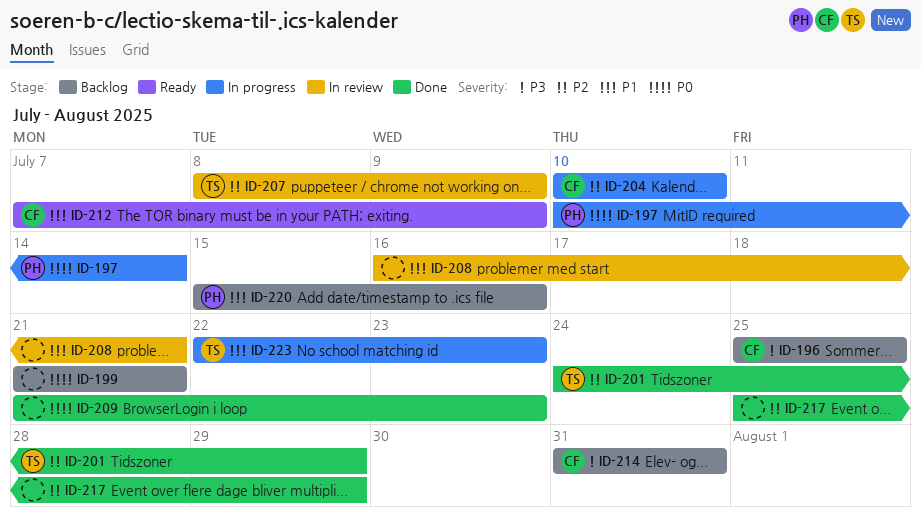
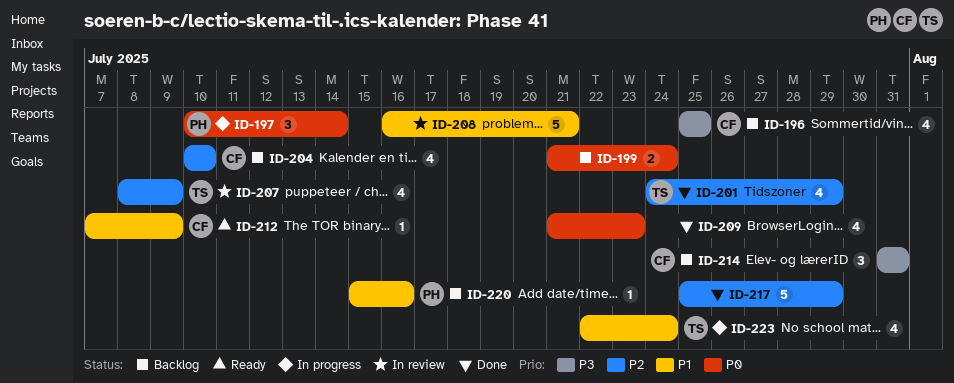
ID-199, due: Jul 21 -> Jul 24
ID-204, status: In progress -> Backlog
ID-223, due: Jul 23 -> Jul 24

